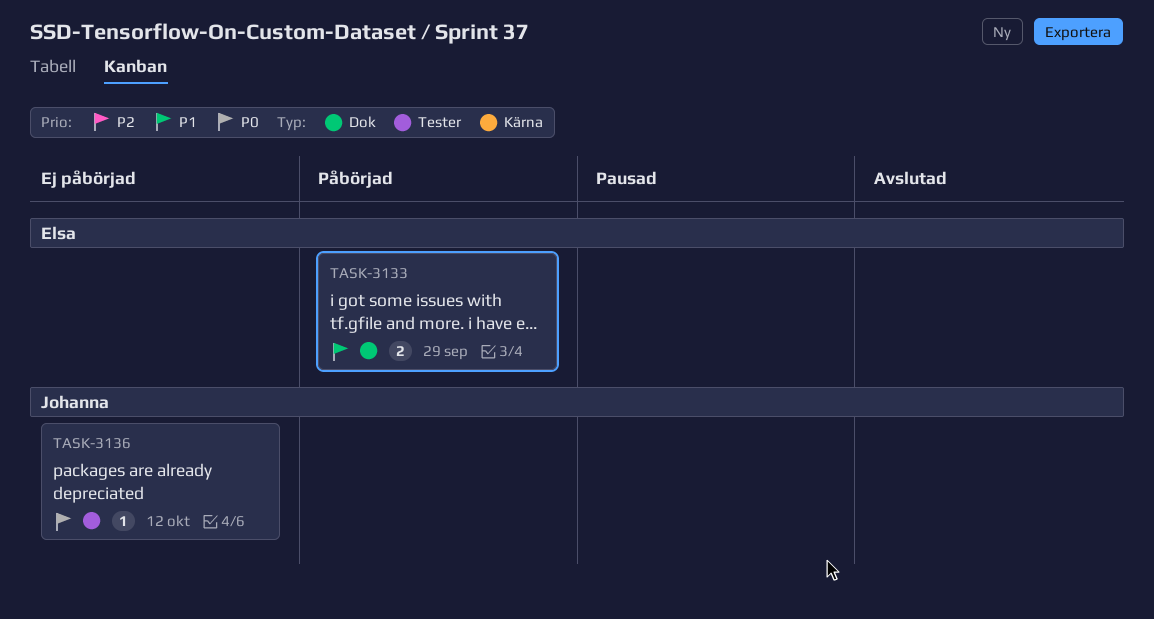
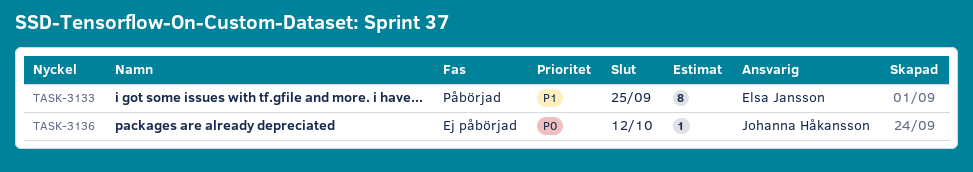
TASK-3133, estimate: 2 -> 8
TASK-3133, due: Sep 29 -> Sep 25

